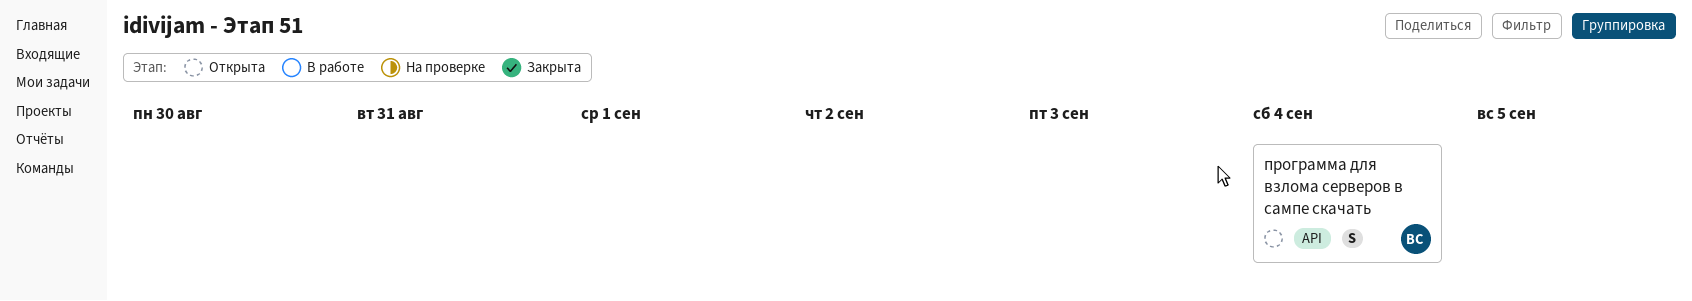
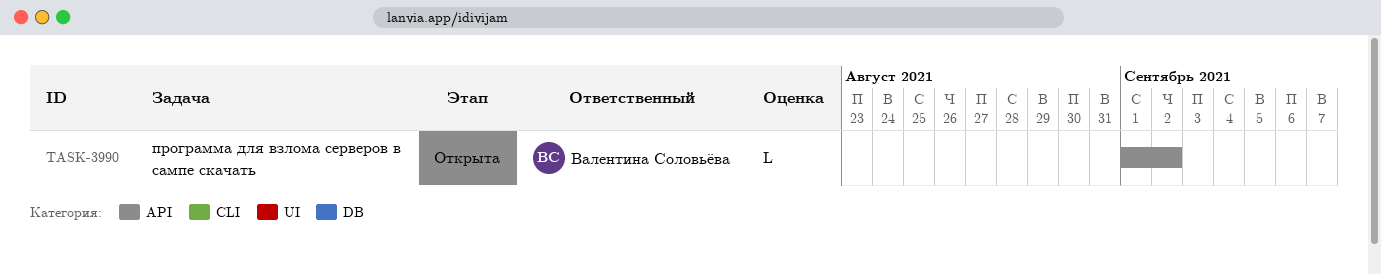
программа для взлома серверов в сампе скачать, estimate: S -> L
программа для взлома серверов в сампе скачать, due: Sep 4 -> Sep 2

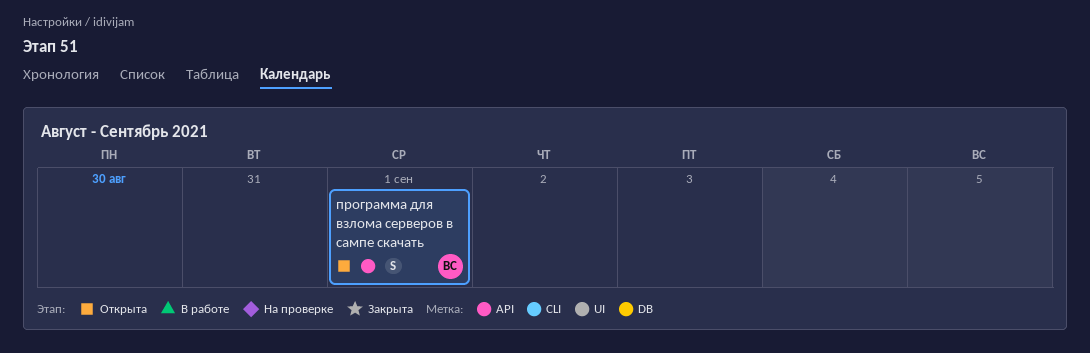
программа для взлома серверов в сампе скачать, estimate: L -> S
программа для взлома серверов в сампе скачать, due: Sep 2 -> Sep 1

